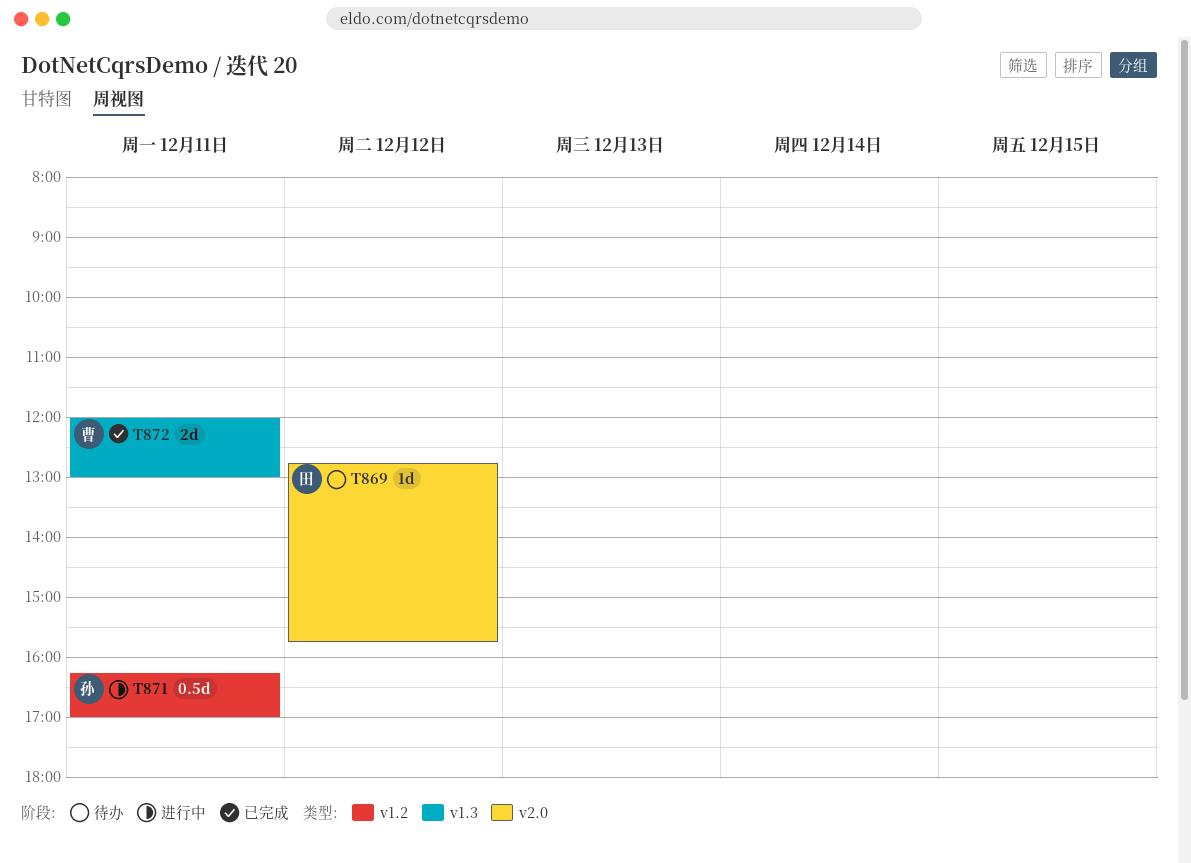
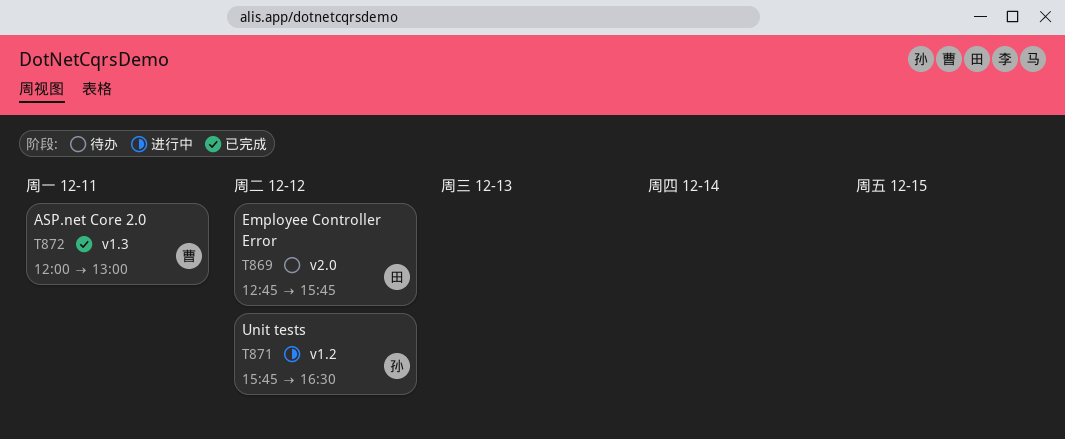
T871, day: Dec 11 -> Dec 12
T871, begins: 16:15 -> 15:45
T871, ends: 17:00 -> 16:30

